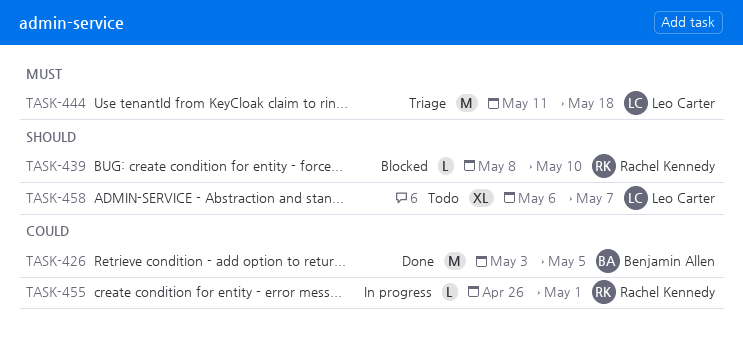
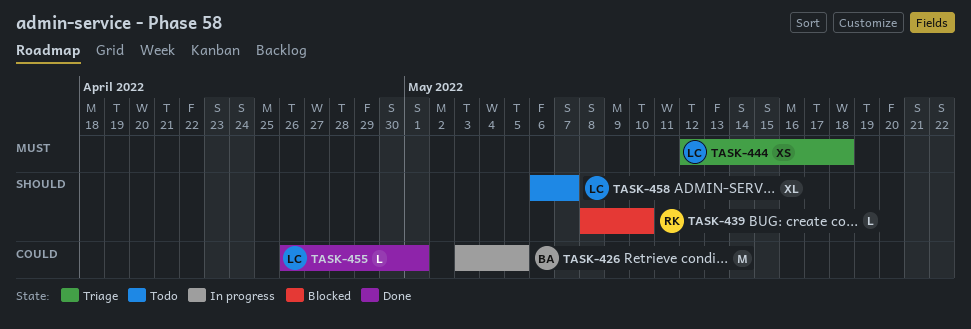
TASK-426, status: Done -> In progress
TASK-444, estimate: M -> XS
TASK-444, start: May 11 -> May 12
TASK-455, status: In progress -> Done
TASK-455, owner: Rachel Kennedy -> Leo Carter

